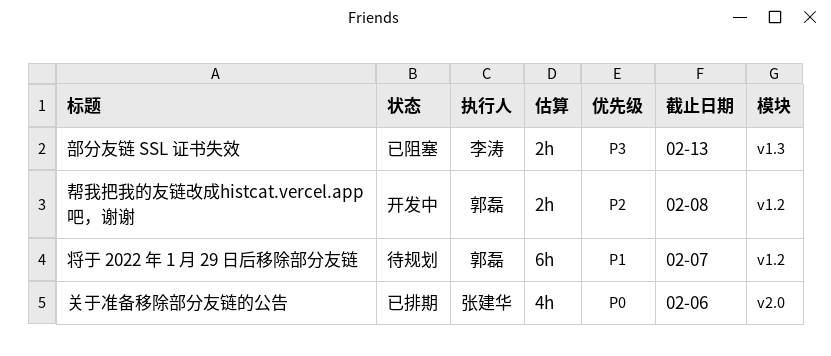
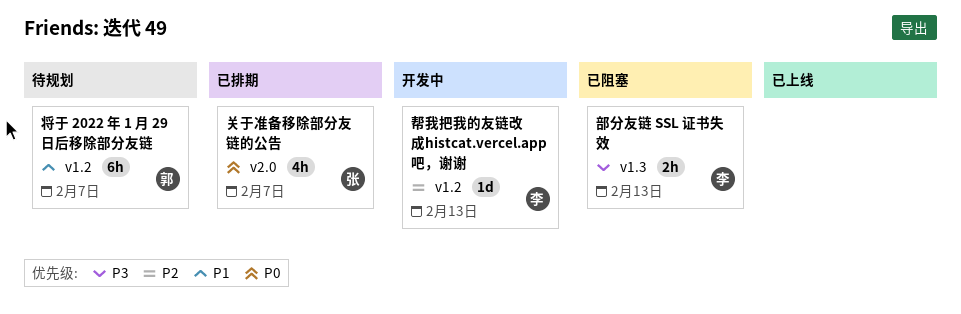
关于准备移除部分友链的公告, due: Feb 6 -> Feb 7
帮我把我的友链改成histcat.vercel.app吧，谢谢, owner: 郭磊 -> 李涛
帮我把我的友链改成histcat.vercel.app吧，谢谢, estimate: 2h -> 1d
帮我把我的友链改成histcat.vercel.app吧，谢谢, due: Feb 8 -> Feb 13

